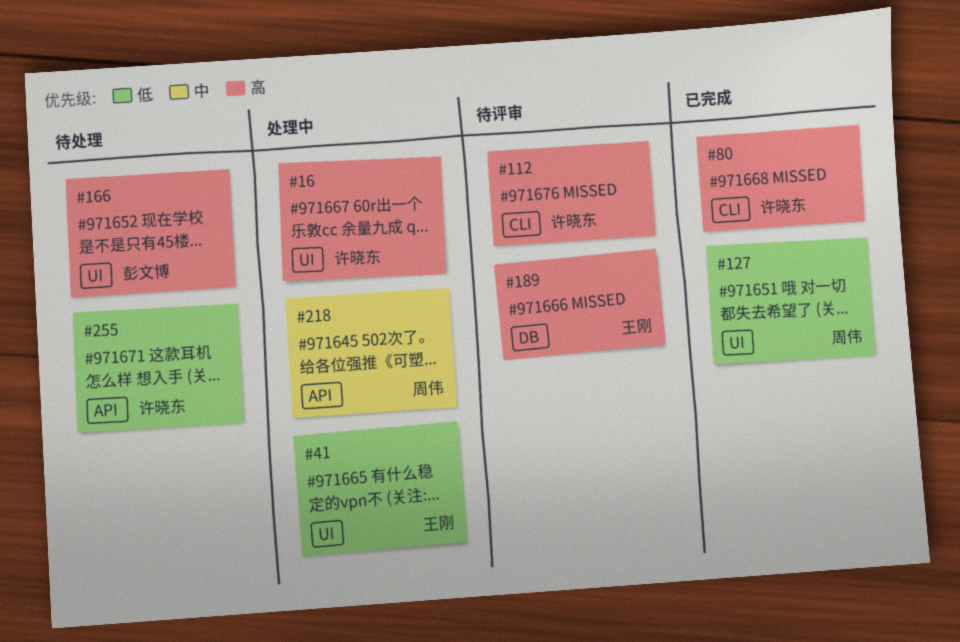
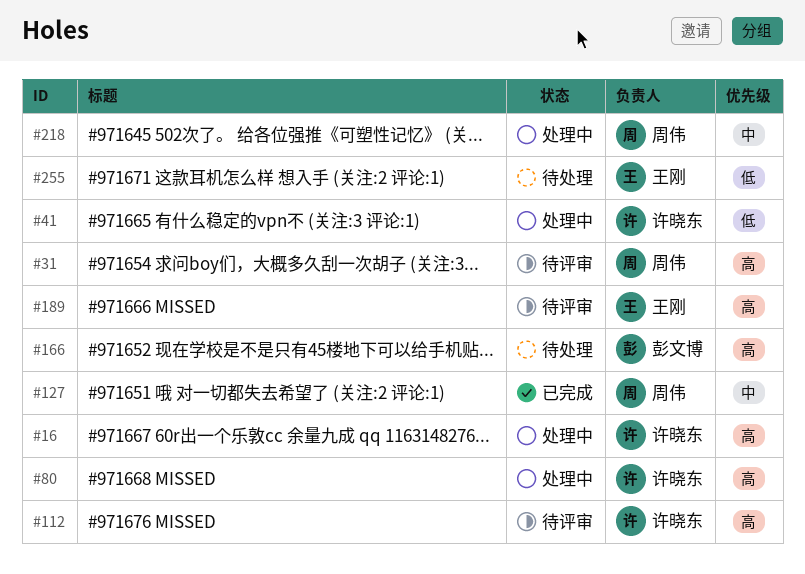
#31: none -> present
#41, owner: 王刚 -> 许晓东
#80, status: 已完成 -> 处理中
#127, priority: 低 -> 中
#255, owner: 许晓东 -> 王刚

